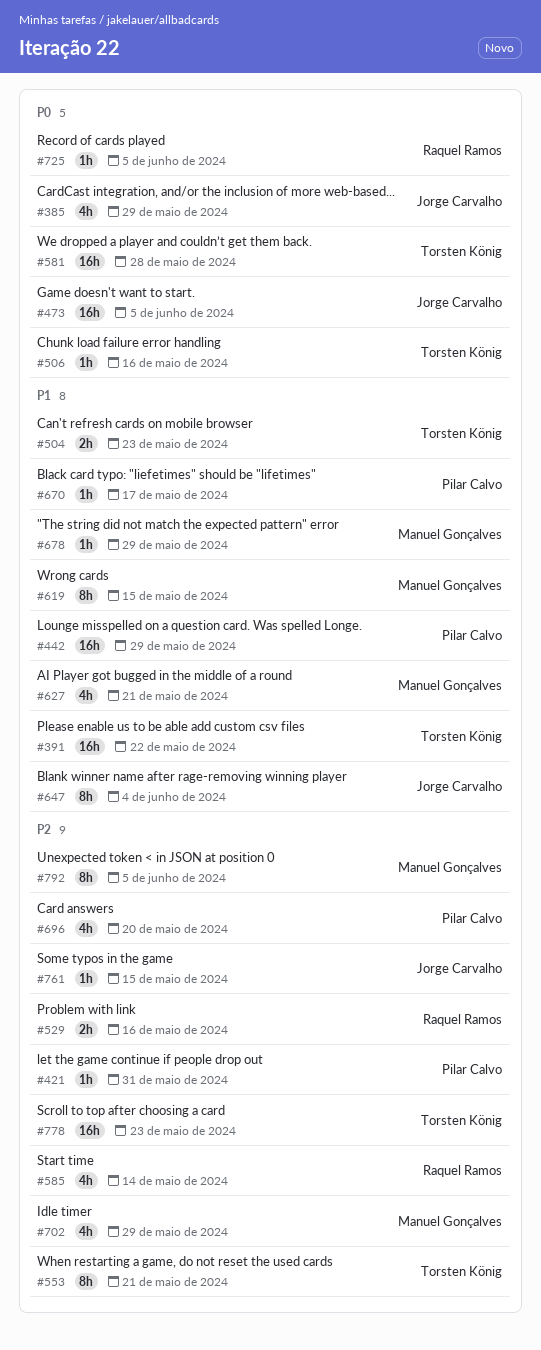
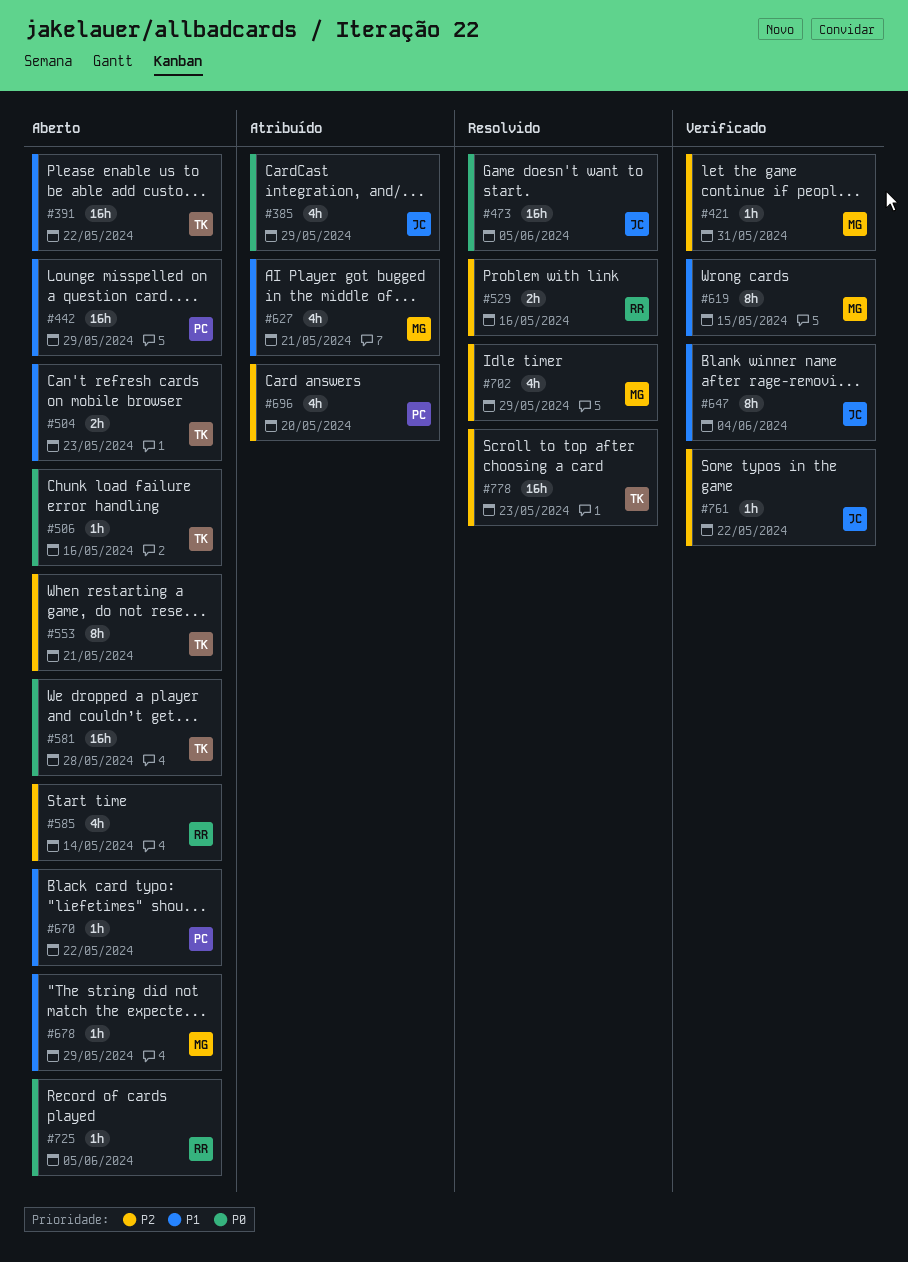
#421, owner: Pilar Calvo -> Manuel Gonçalves
#670, due: May 17 -> May 22
#761, due: May 15 -> May 22
#792: present -> none

